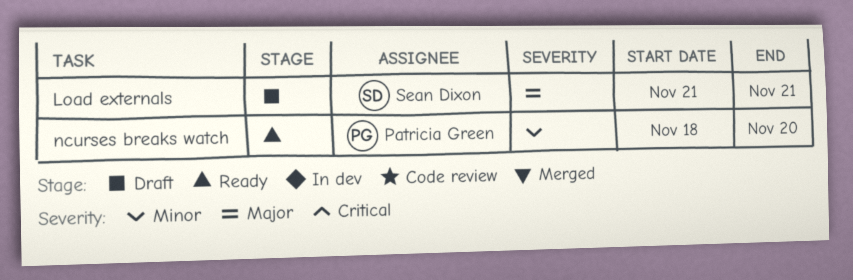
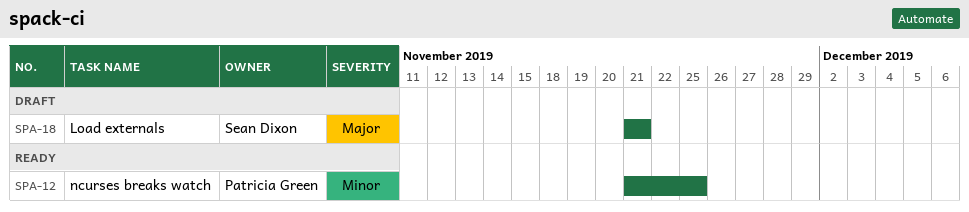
ncurses breaks watch, start: Nov 18 -> Nov 21
ncurses breaks watch, due: Nov 20 -> Nov 25

